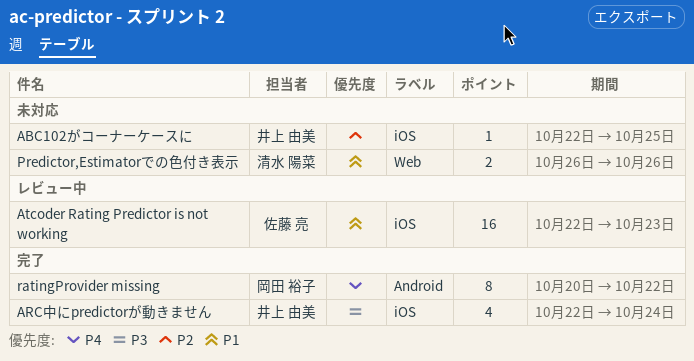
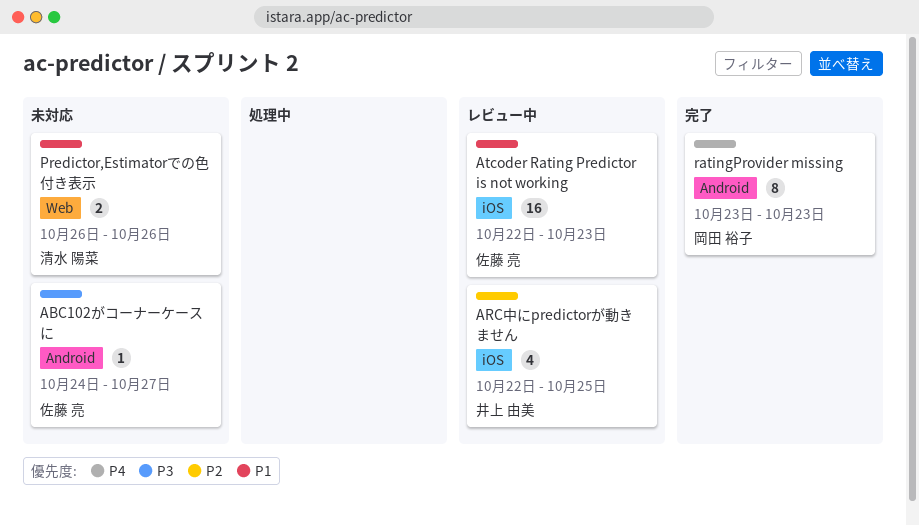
ABC102がコーナーケースに, owner: 井上 由美 -> 佐藤 亮
ABC102がコーナーケースに, priority: P2 -> P3
ABC102がコーナーケースに, label: iOS -> Android
ABC102がコーナーケースに, start: Oct 22 -> Oct 24
ABC102がコーナーケースに, due: Oct 25 -> Oct 27
ARC中にpredictorが動きません, status: 完了 -> レビュー中
ARC中にpredictorが動きません, priority: P3 -> P2
ARC中にpredictorが動きません, due: Oct 24 -> Oct 25
ratingProvider missing, start: Oct 20 -> Oct 23
ratingProvider missing, due: Oct 22 -> Oct 23

